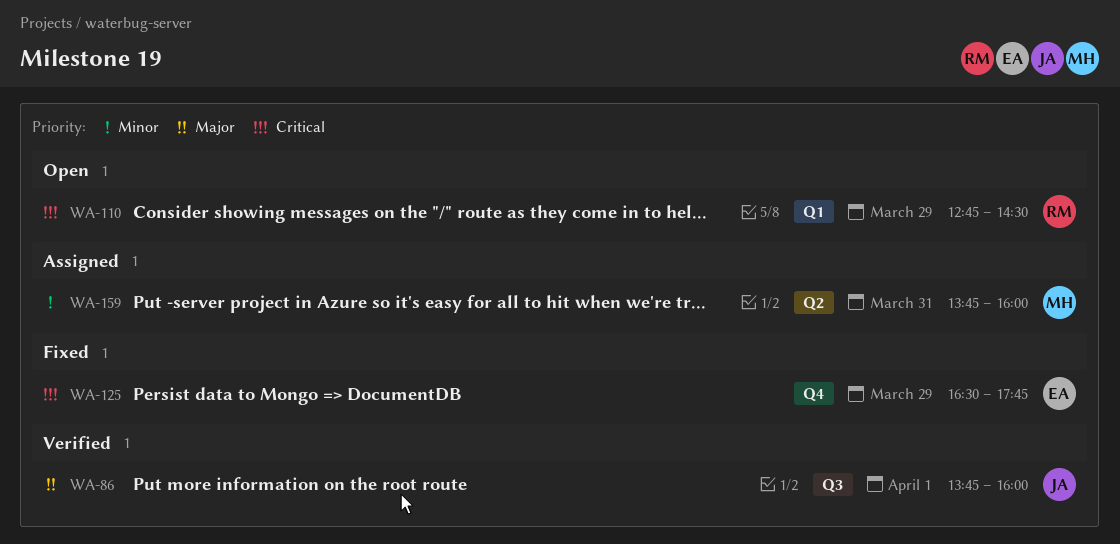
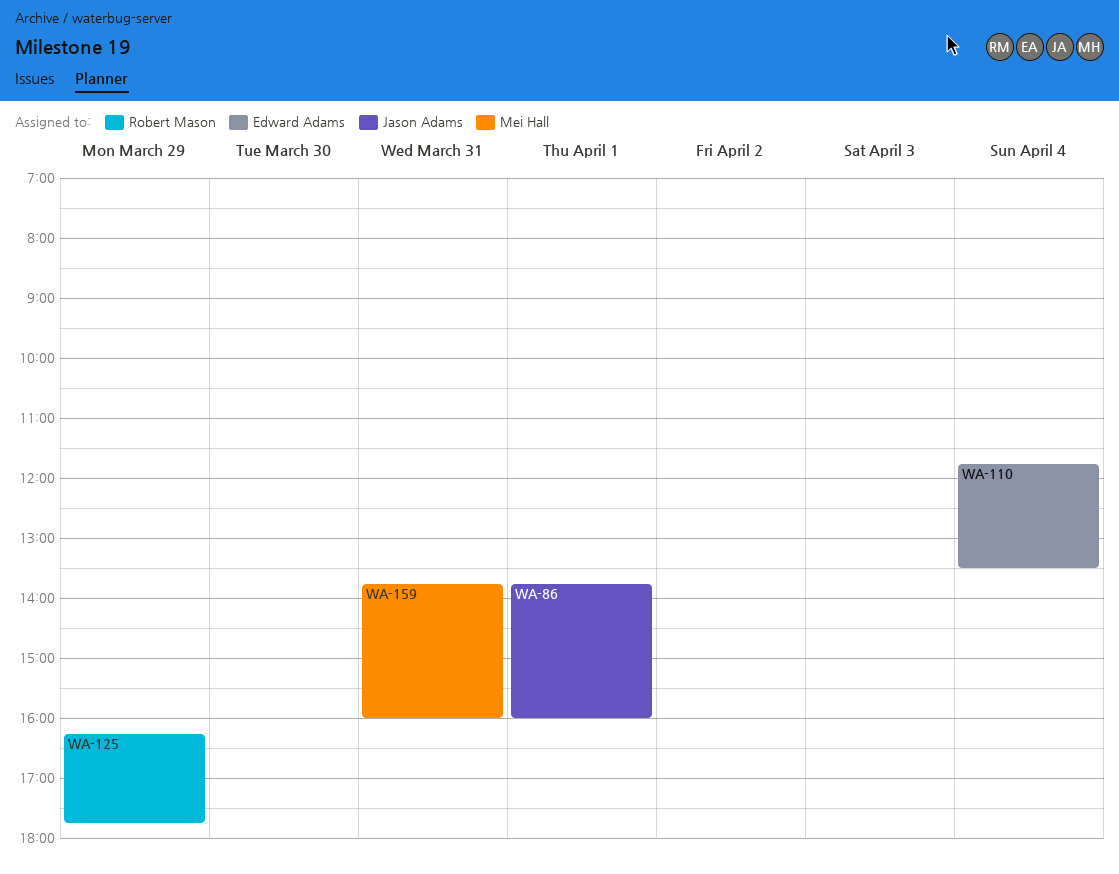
WA-110, owner: Robert Mason -> Edward Adams
WA-110, day: Mar 29 -> Apr 4
WA-110, begins: 12:45 -> 11:45
WA-110, ends: 14:30 -> 13:30
WA-125, owner: Edward Adams -> Robert Mason
WA-125, begins: 16:30 -> 16:15

